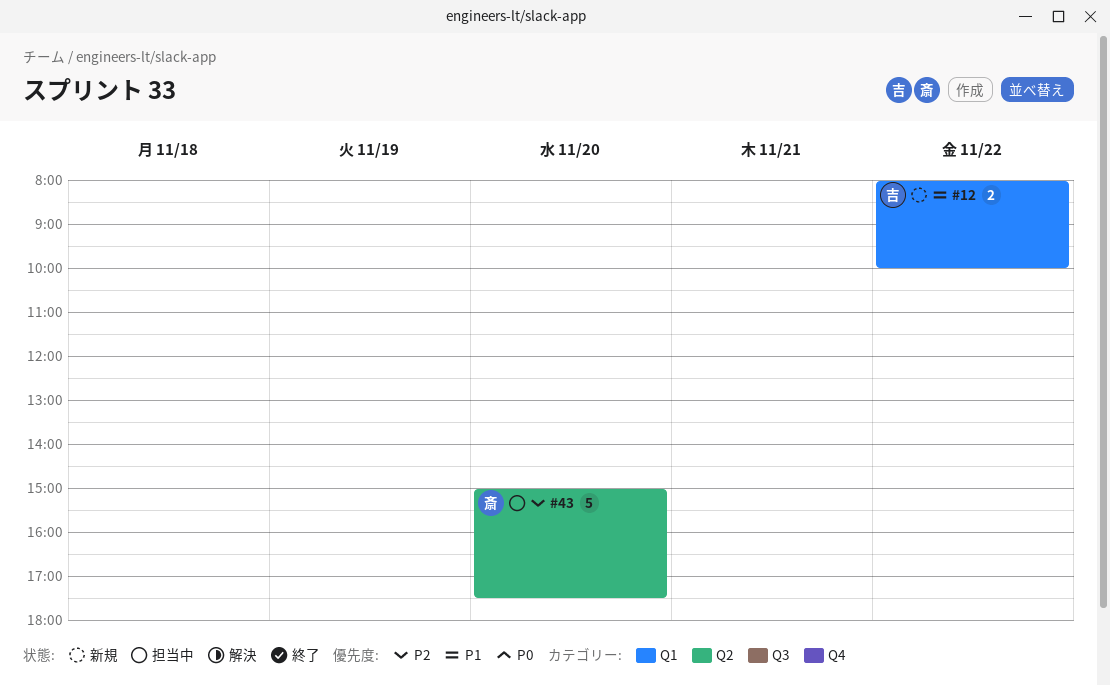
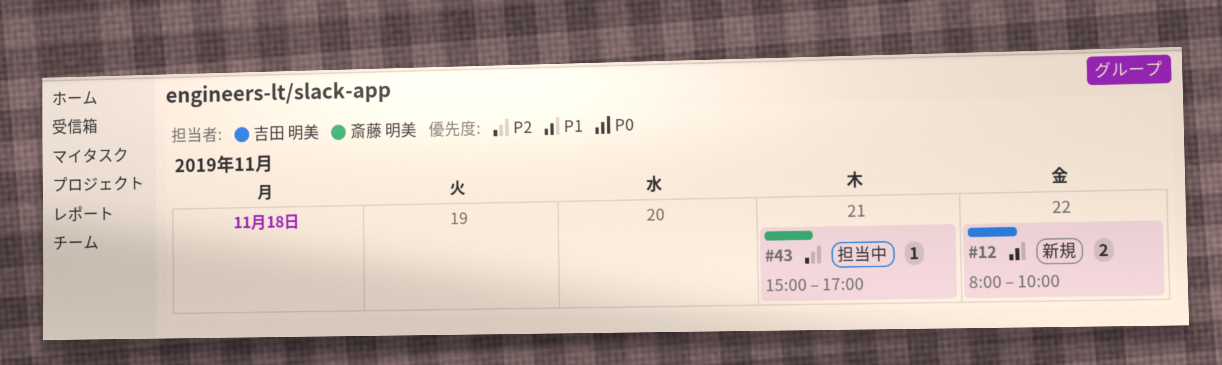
#43, estimate: 5 -> 1
#43, day: Nov 20 -> Nov 21
#43, ends: 17:30 -> 17:00

